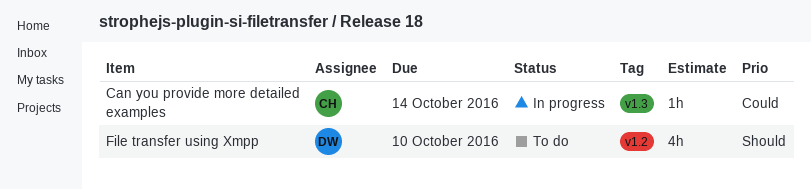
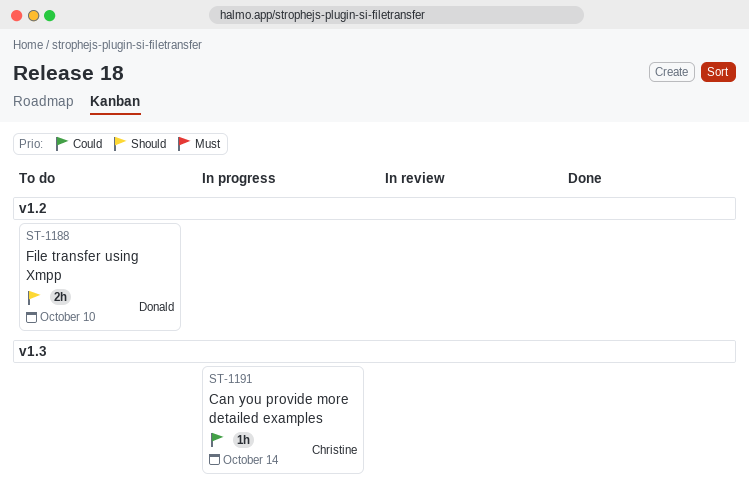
File transfer using Xmpp, estimate: 4h -> 2h

